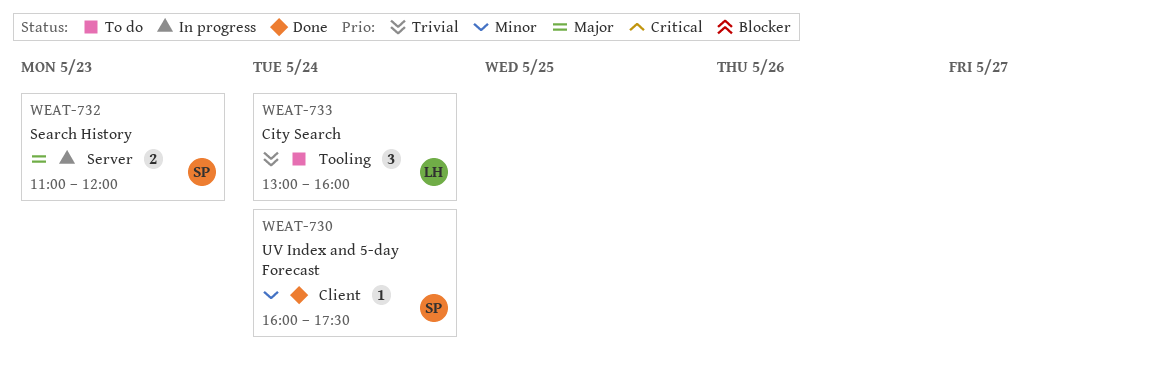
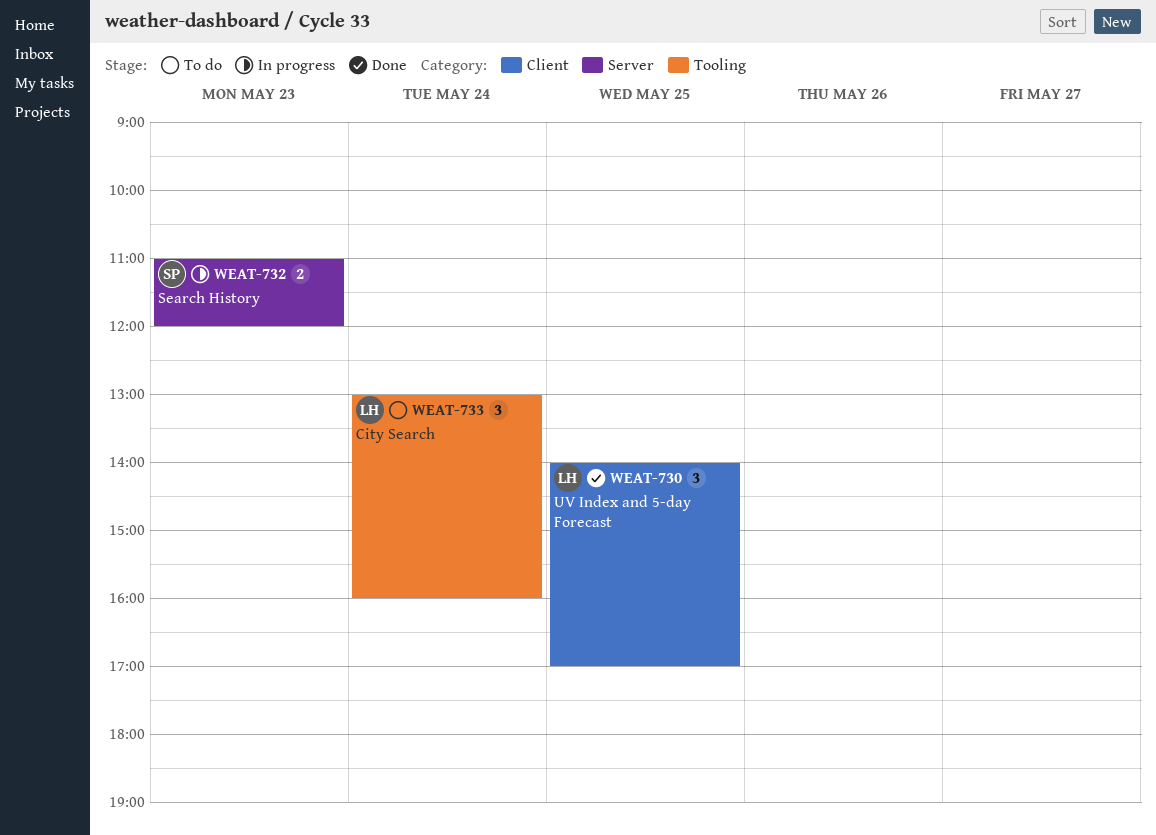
WEAT-730, owner: SP -> LH
WEAT-730, estimate: 1 -> 3
WEAT-730, day: May 24 -> May 25
WEAT-730, begins: 16:00 -> 14:00
WEAT-730, ends: 17:30 -> 17:00

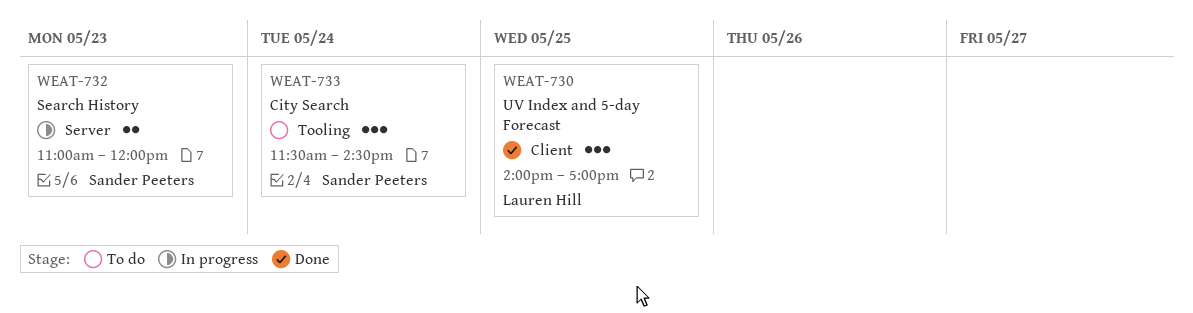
WEAT-733, owner: Lauren Hill -> Sander Peeters
WEAT-733, begins: 13:00 -> 11:30
WEAT-733, ends: 16:00 -> 14:30

